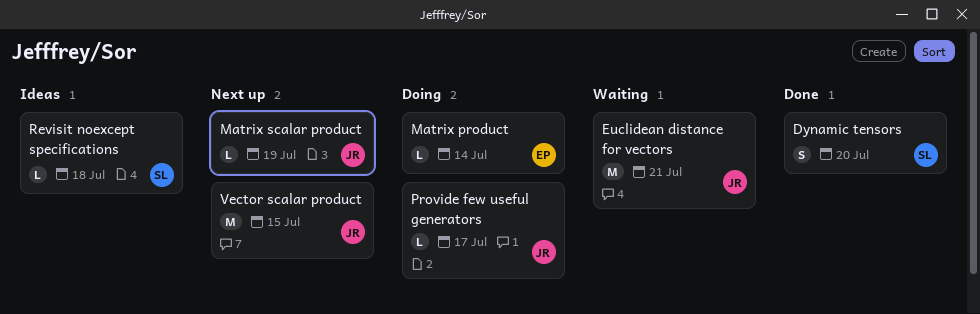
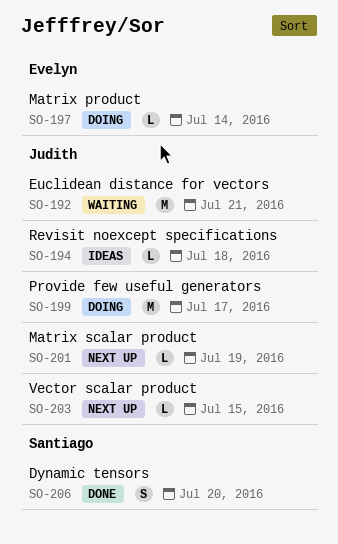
Provide few useful generators, estimate: L -> M
Revisit noexcept specifications, owner: Santiago -> Judith
Vector scalar product, estimate: M -> L

